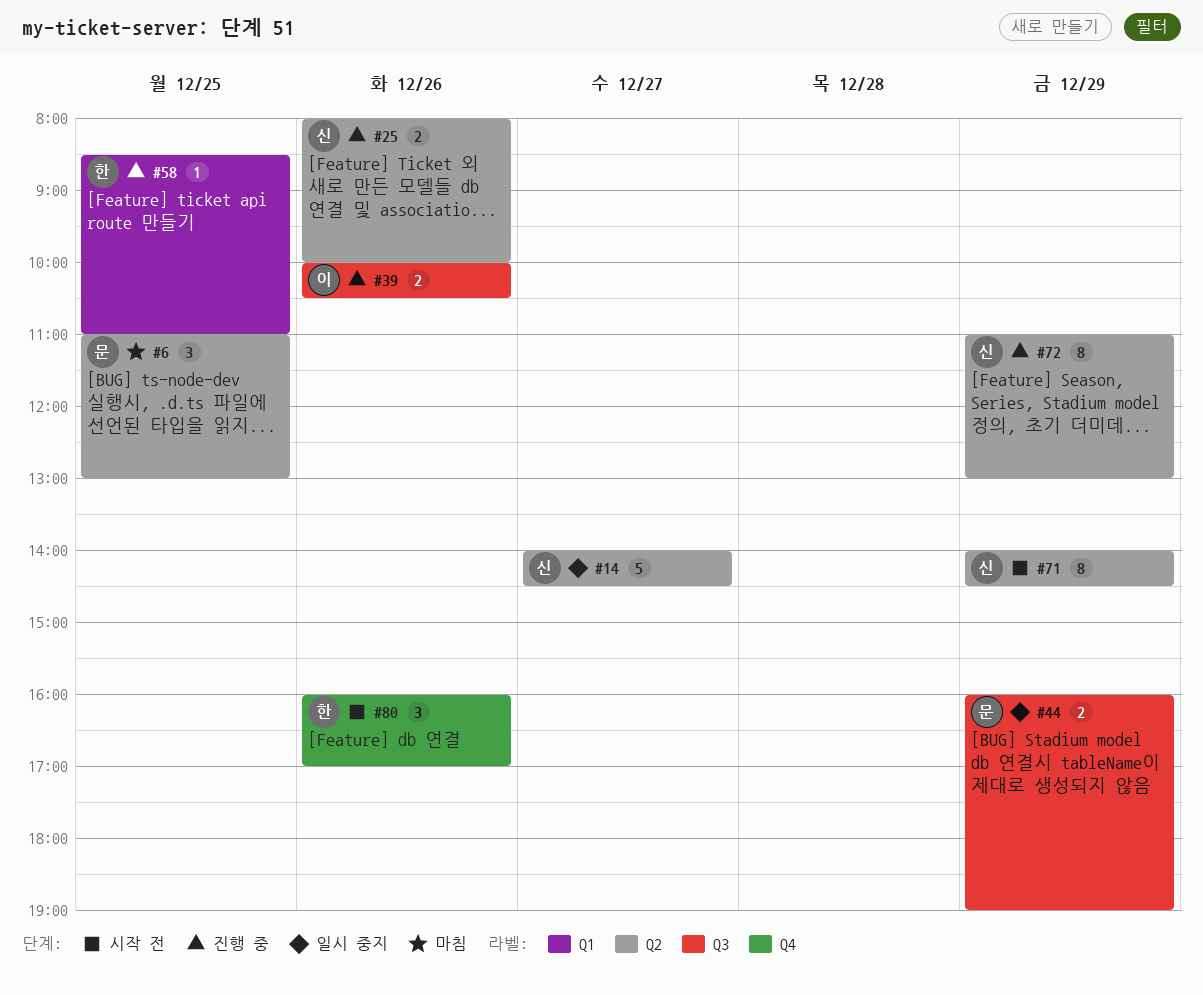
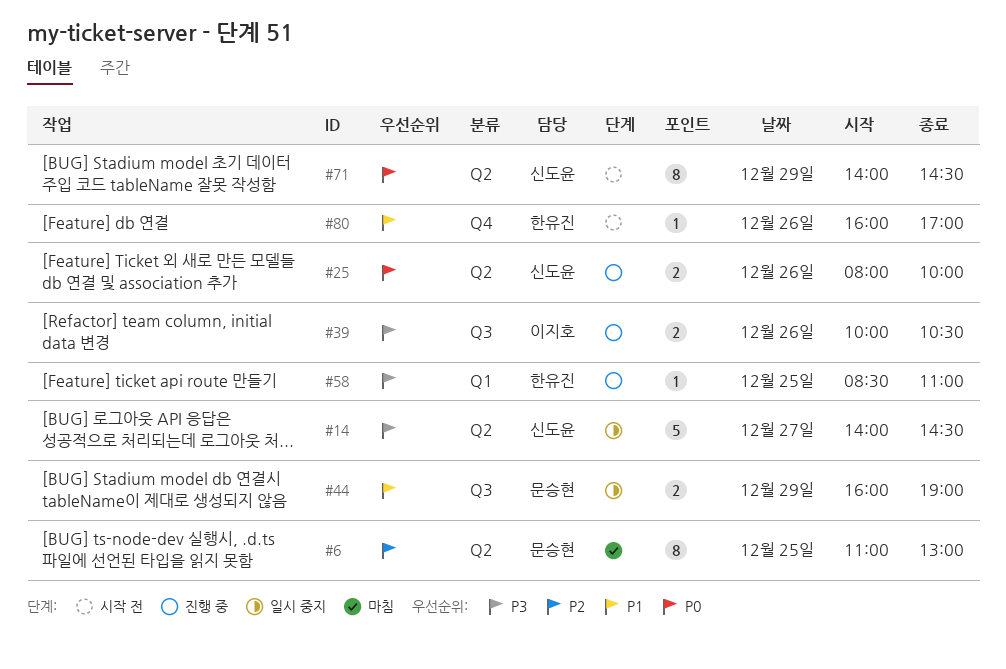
#6, estimate: 3 -> 8
#72: present -> none
#80, estimate: 3 -> 1

